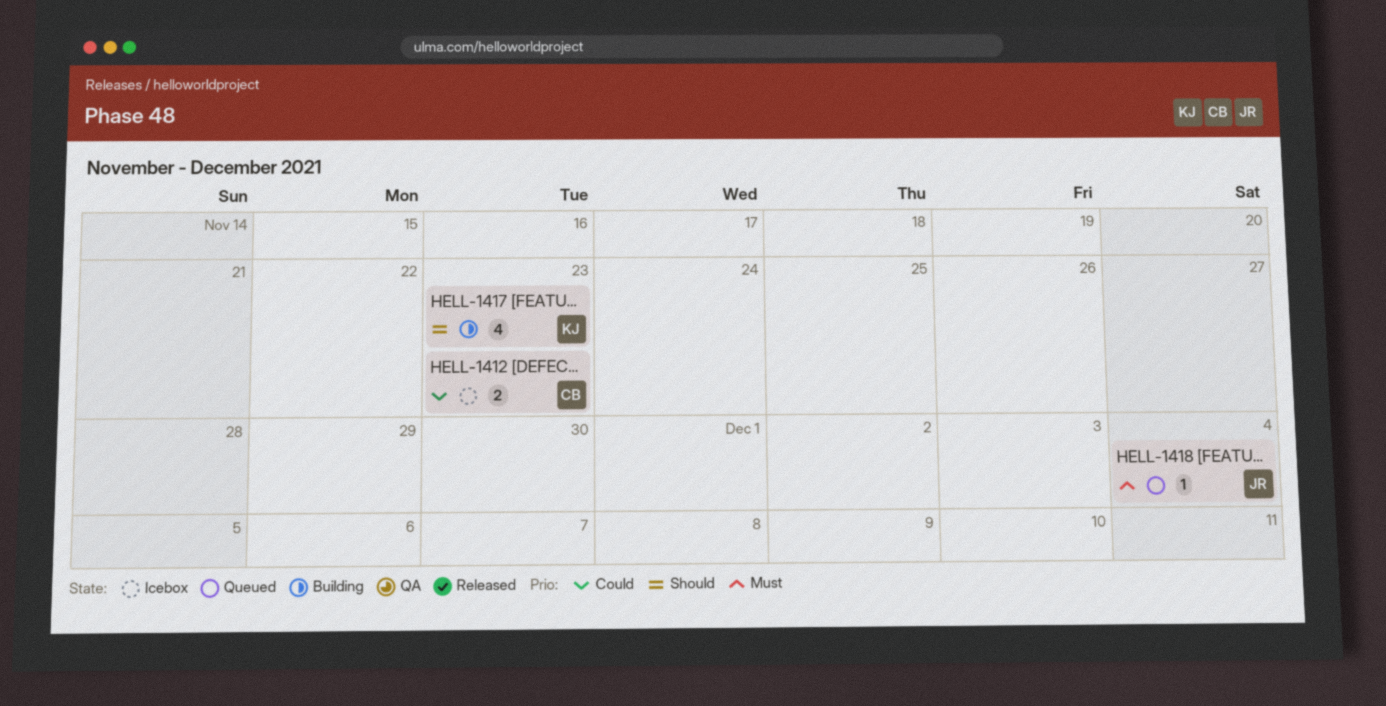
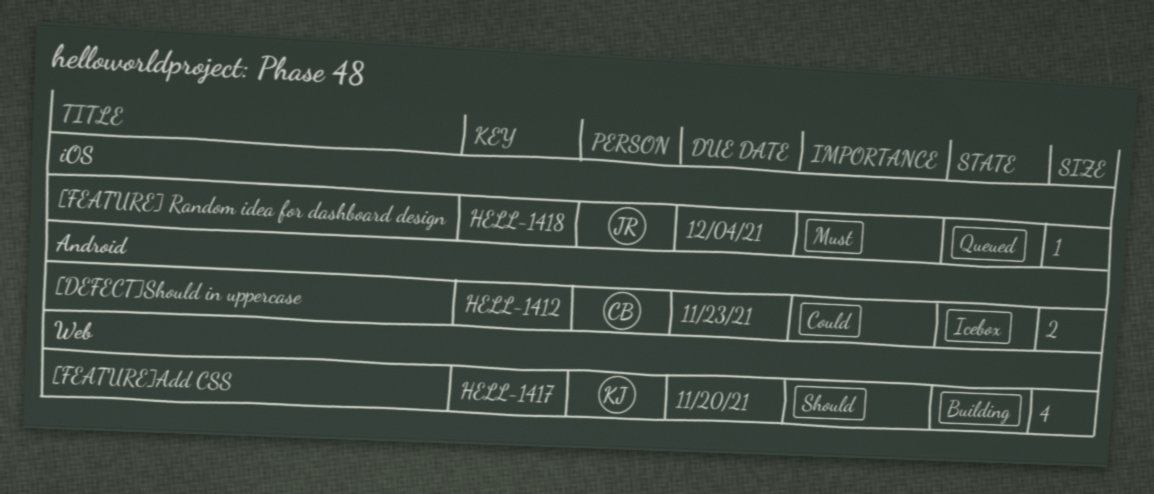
HELL-1417, due: Nov 23 -> Nov 20

